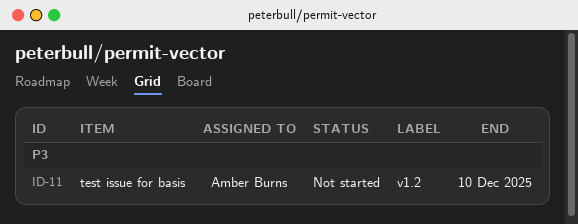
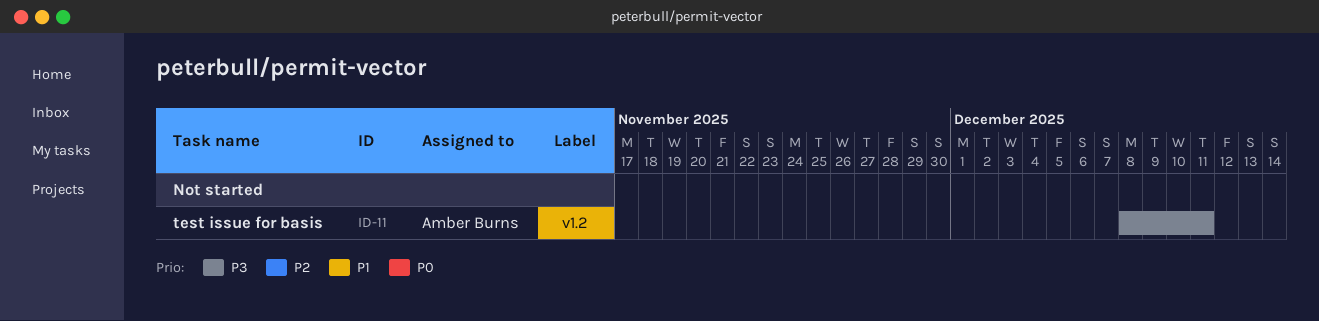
ID-11, due: Dec 10 -> Dec 11

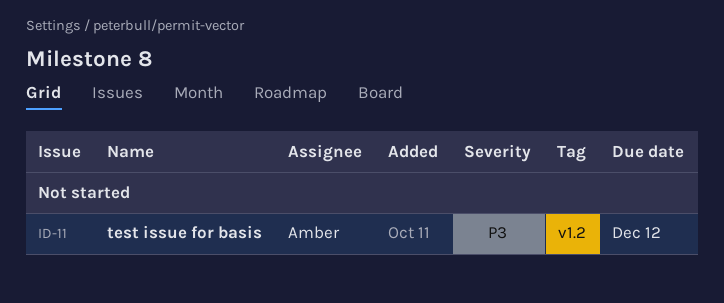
ID-11, due: Dec 11 -> Dec 12

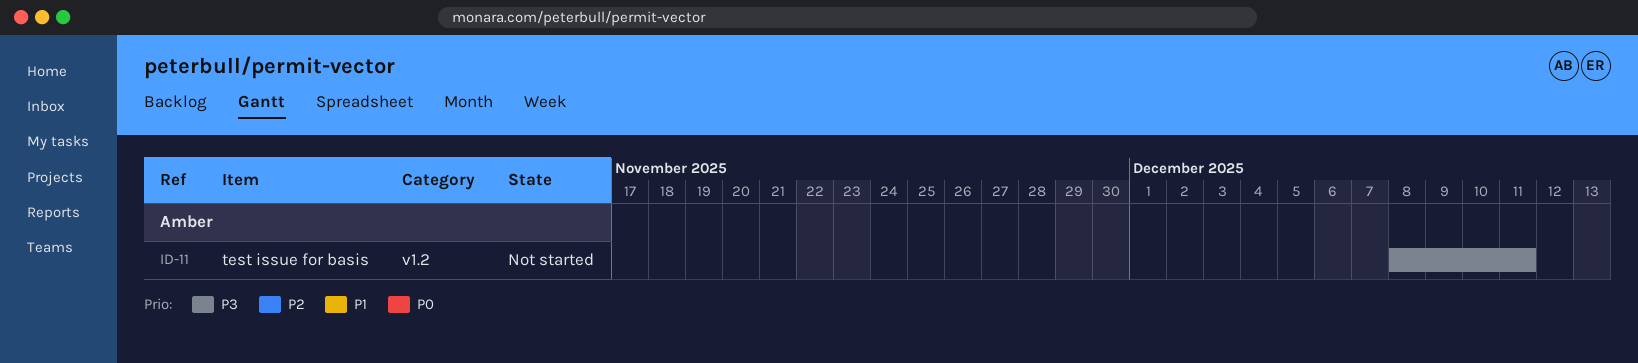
ID-11, due: Dec 12 -> Dec 11

